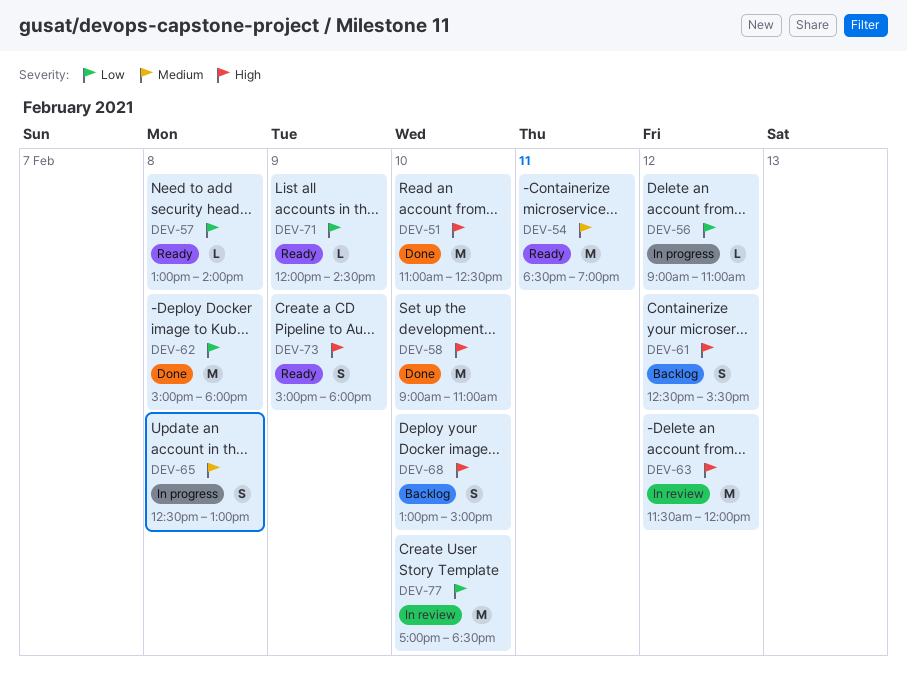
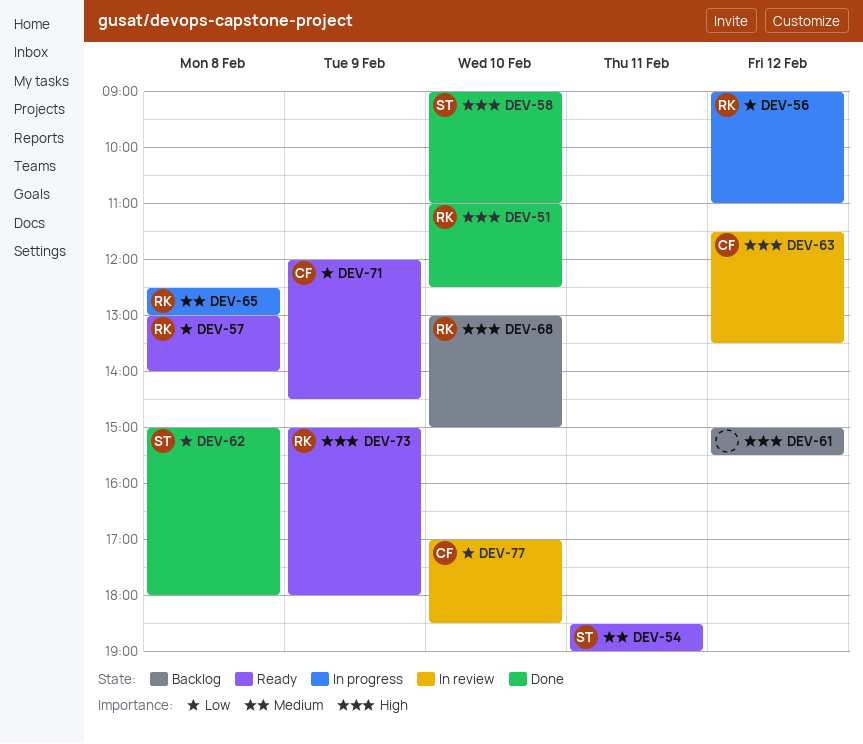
DEV-61, begins: 12:30 -> 15:00
DEV-63, ends: 12:00 -> 13:30

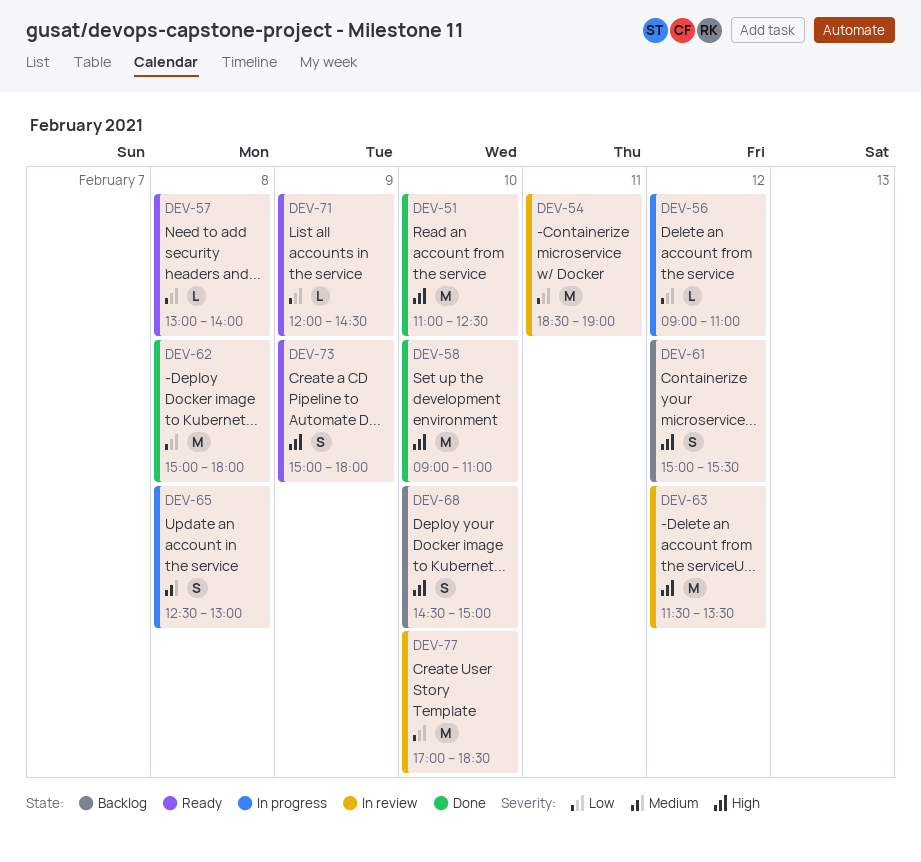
DEV-54, status: Ready -> In review
DEV-54, priority: Medium -> Low
DEV-68, begins: 13:00 -> 14:30

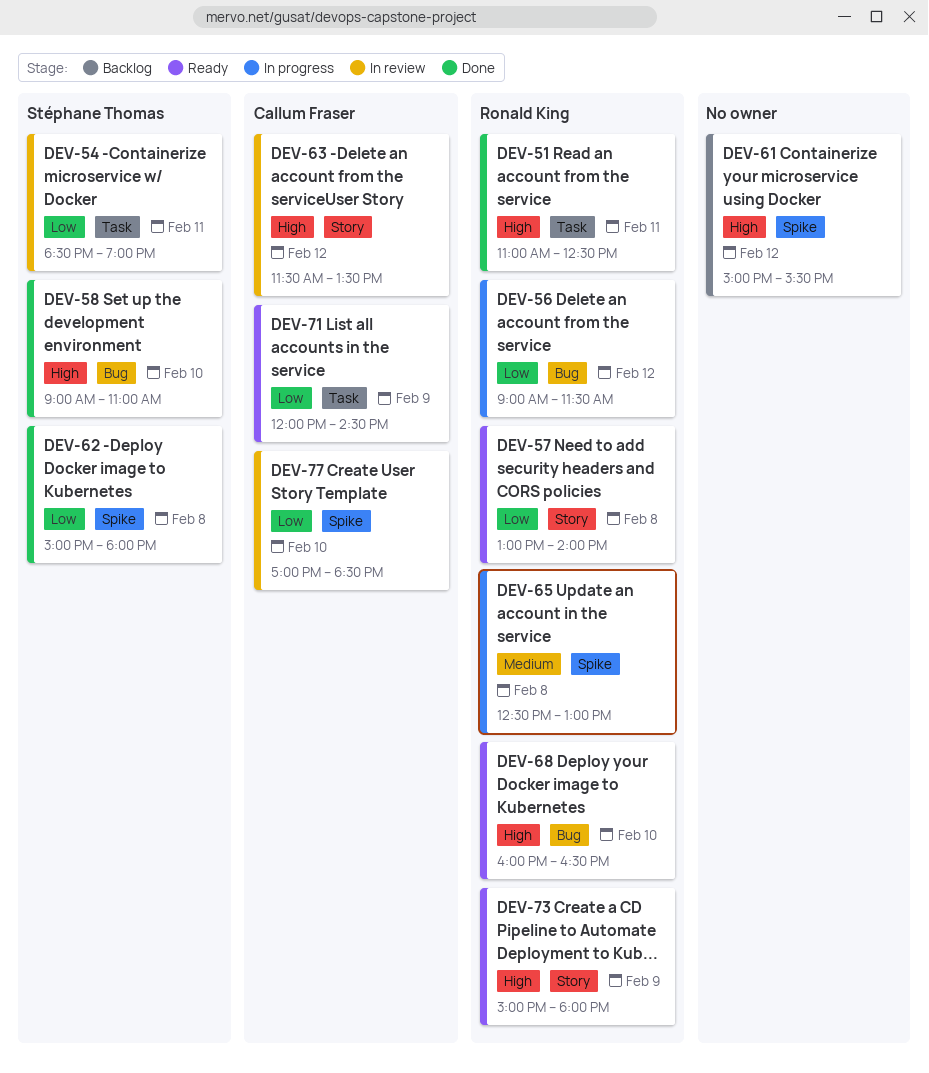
DEV-51, day: Feb 10 -> Feb 11
DEV-56, ends: 11:00 -> 11:30
DEV-68, status: Backlog -> Ready
DEV-68, begins: 14:30 -> 16:00
DEV-68, ends: 15:00 -> 16:30

